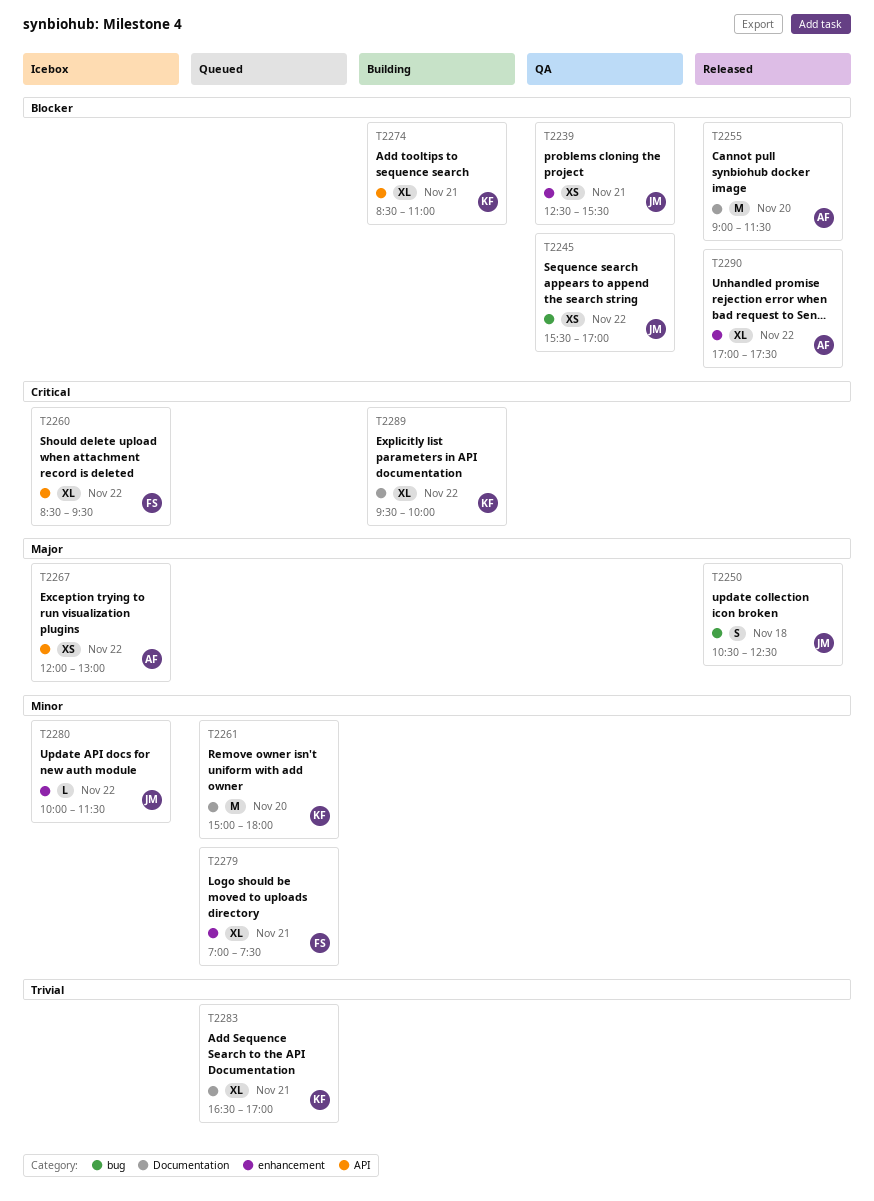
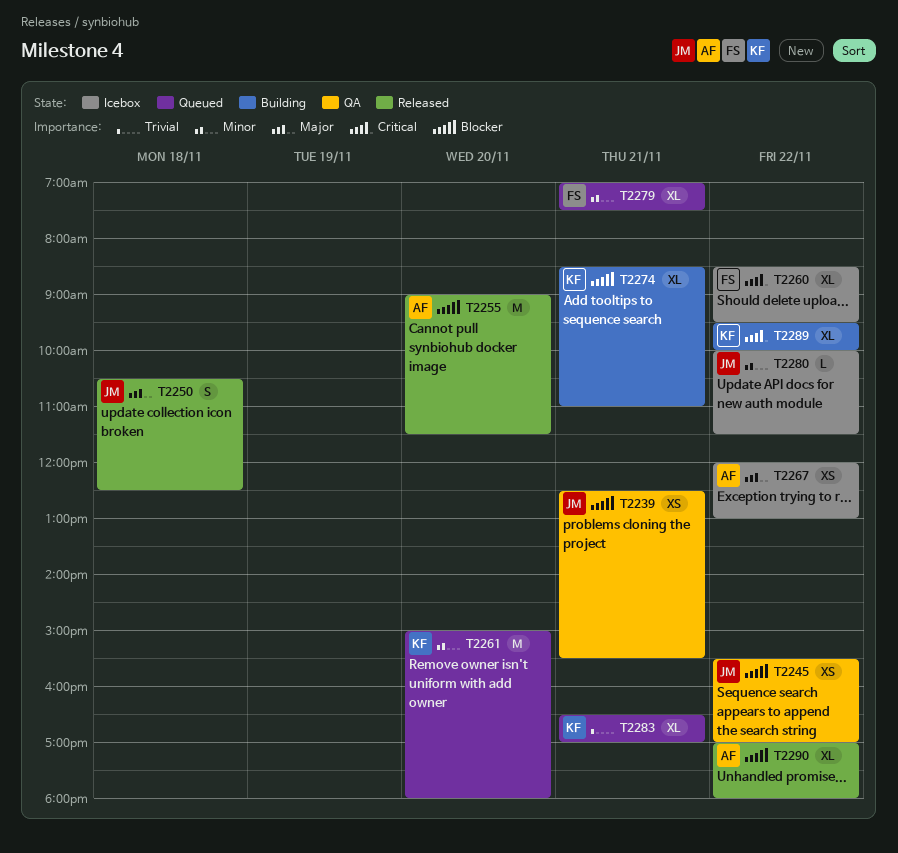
T2290, ends: 17:30 -> 18:00

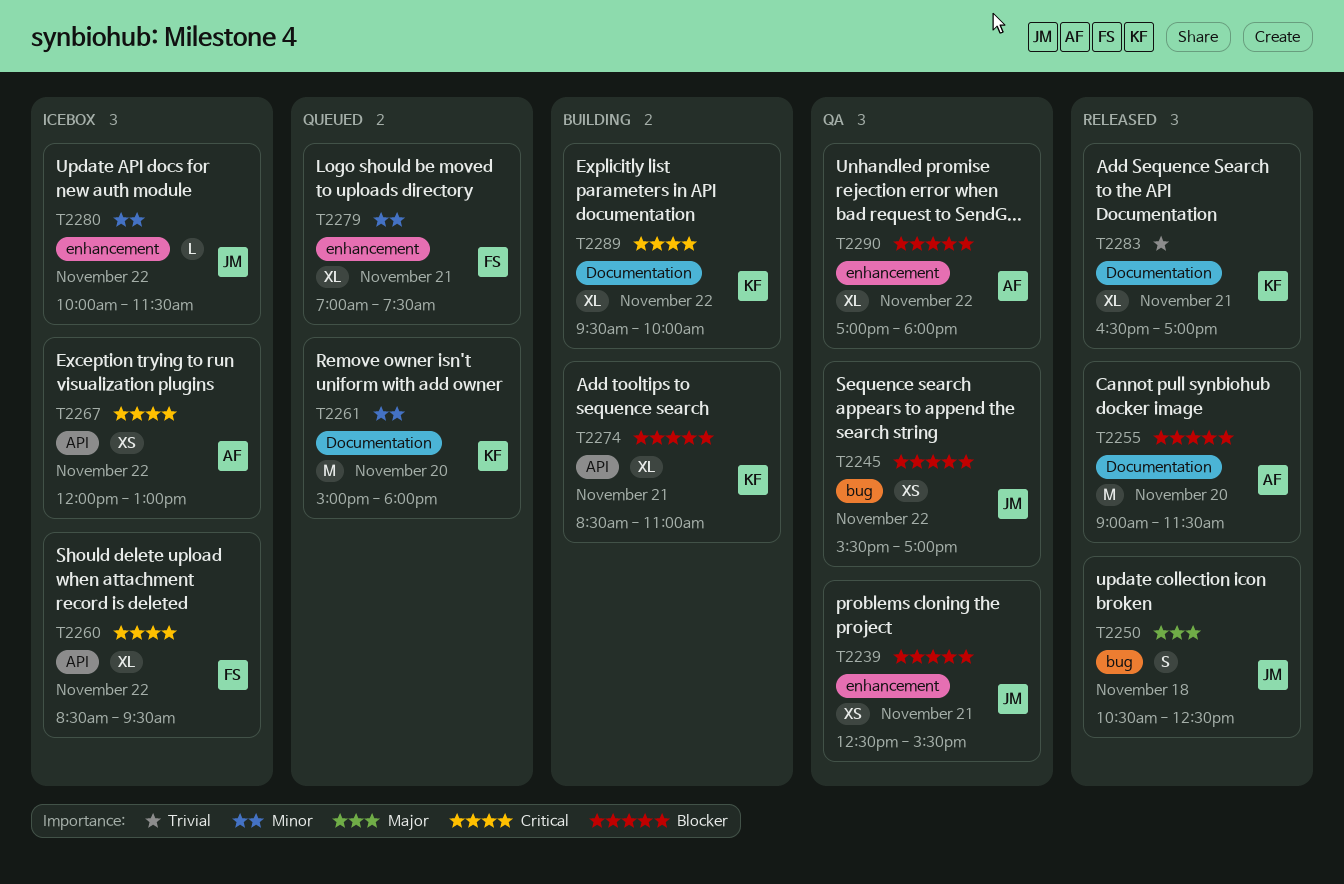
T2267, priority: Major -> Critical
T2283, status: Queued -> Released
T2290, status: Released -> QA

